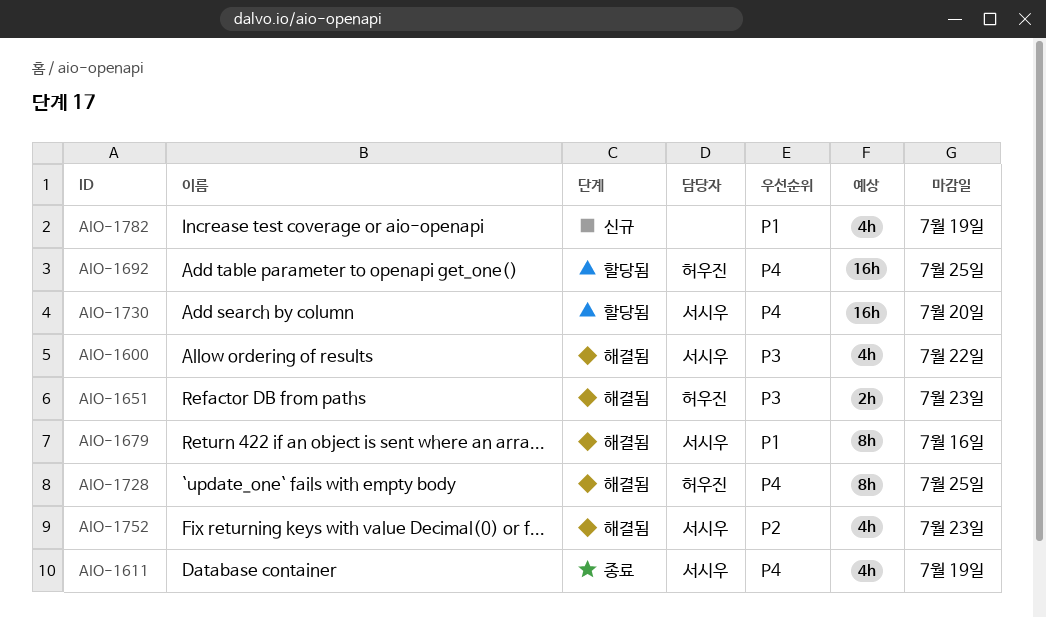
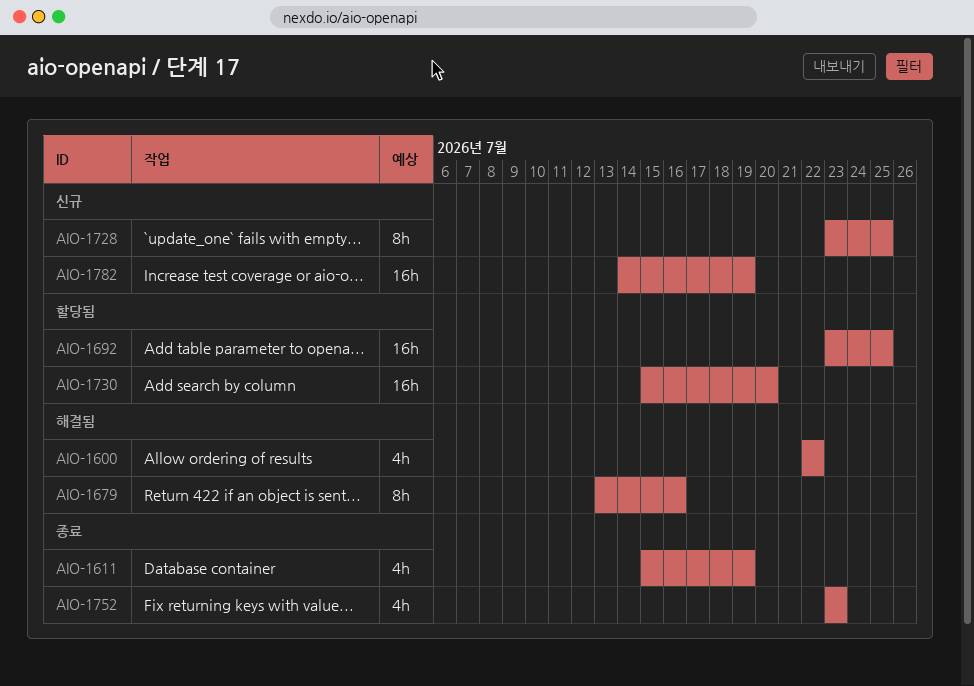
AIO-1651: present -> none
AIO-1728, status: 해결됨 -> 신규
AIO-1752, status: 해결됨 -> 종료
AIO-1782, estimate: 4h -> 16h

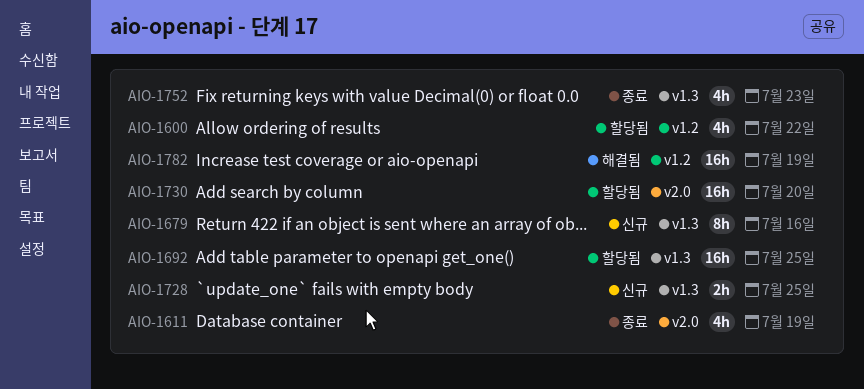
AIO-1600, status: 해결됨 -> 할당됨
AIO-1679, status: 해결됨 -> 신규
AIO-1728, estimate: 8h -> 2h
AIO-1782, status: 신규 -> 해결됨

